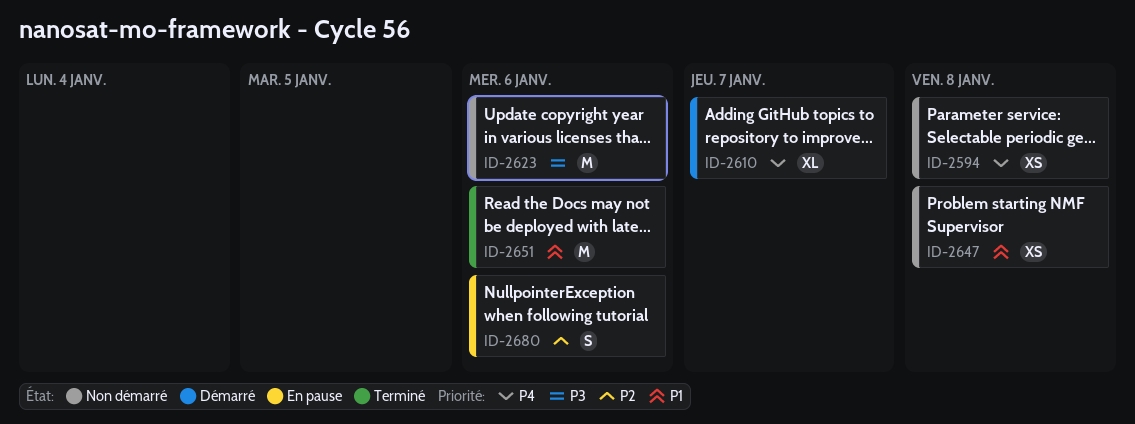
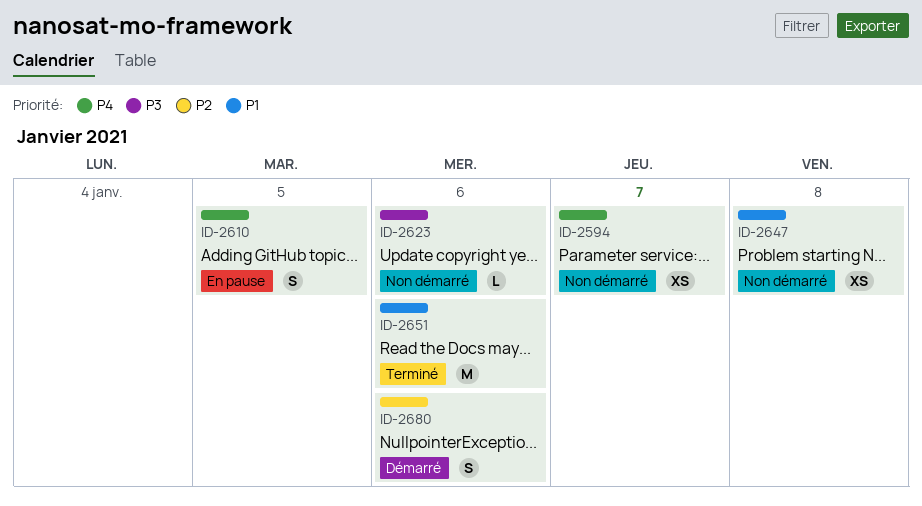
ID-2594, due: Jan 8 -> Jan 7
ID-2610, status: Démarré -> En pause
ID-2610, estimate: XL -> S
ID-2610, due: Jan 7 -> Jan 5
ID-2623, estimate: M -> L
ID-2680, status: En pause -> Démarré

